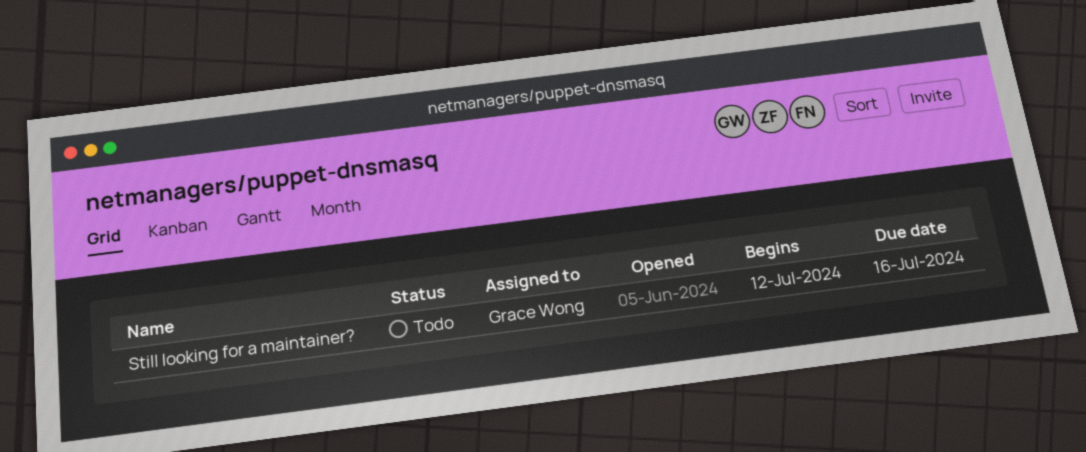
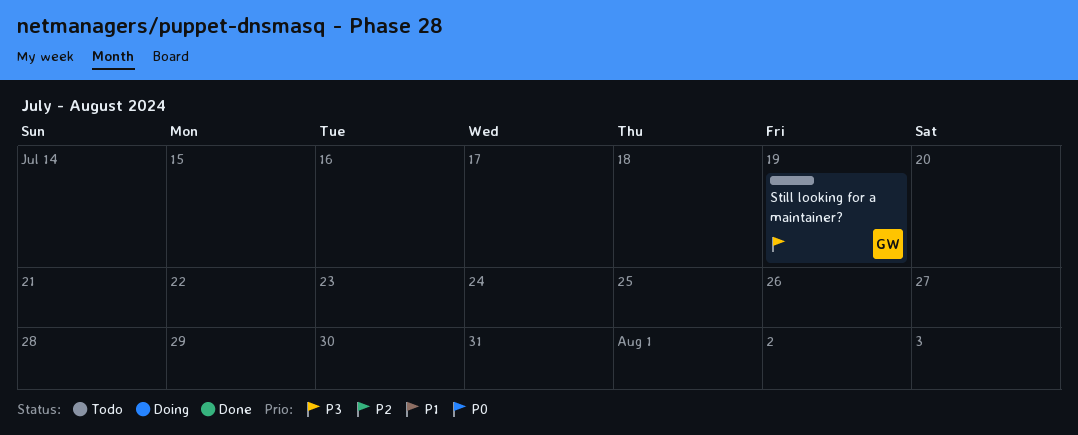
Still looking for a maintainer?, due: Jul 16 -> Jul 19

